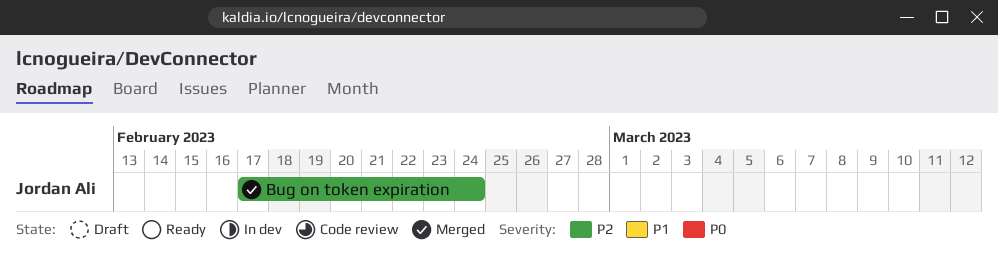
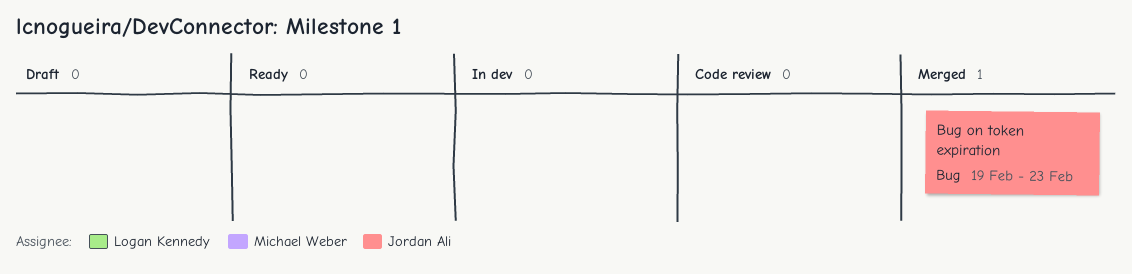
Bug on token expiration, start: Feb 17 -> Feb 19
Bug on token expiration, due: Feb 24 -> Feb 23

